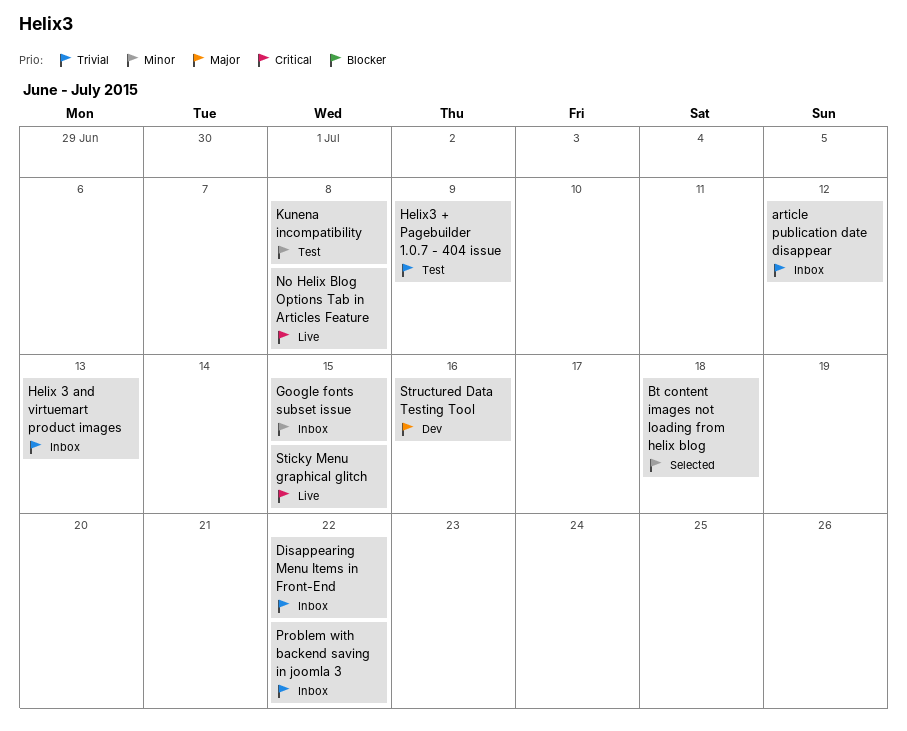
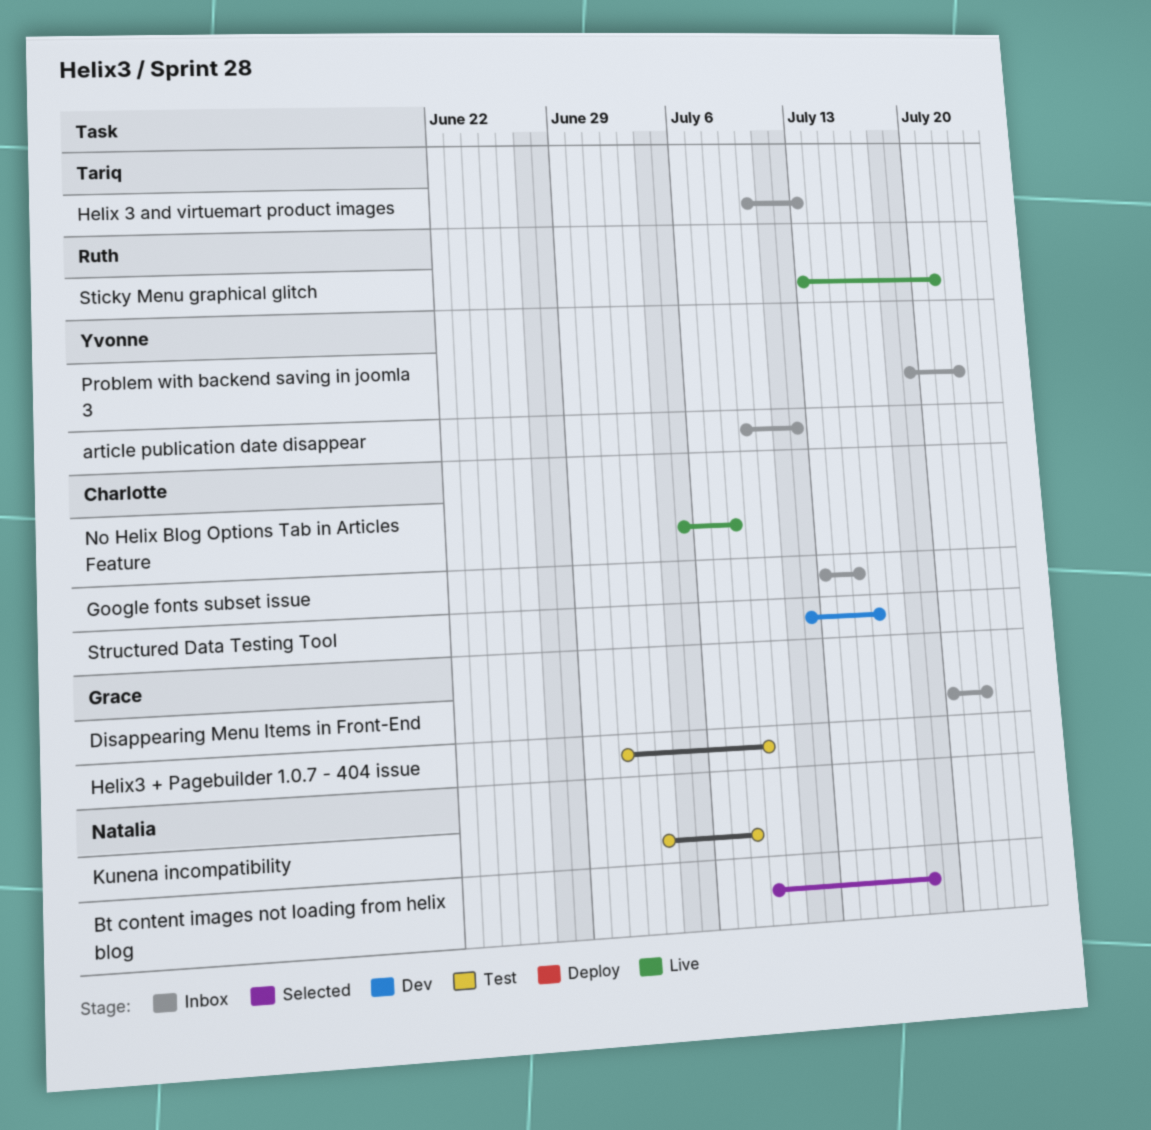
Sticky Menu graphical glitch, due: Jul 15 -> Jul 21

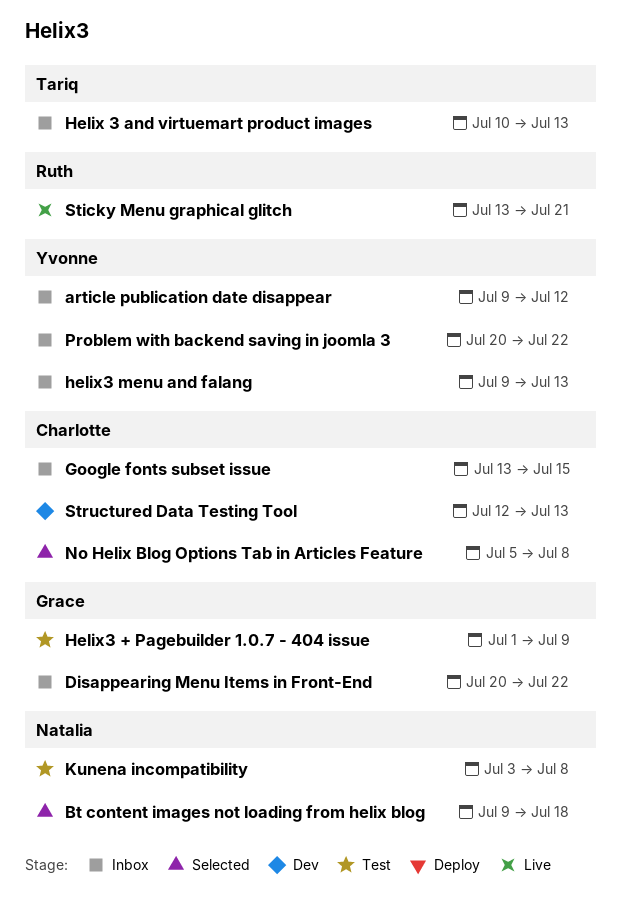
helix3 menu and falang: none -> present
No Helix Blog Options Tab in Articles Feature, status: Live -> Selected
Problem with backend saving in joomla 3, start: Jul 19 -> Jul 20
Structured Data Testing Tool, due: Jul 16 -> Jul 13

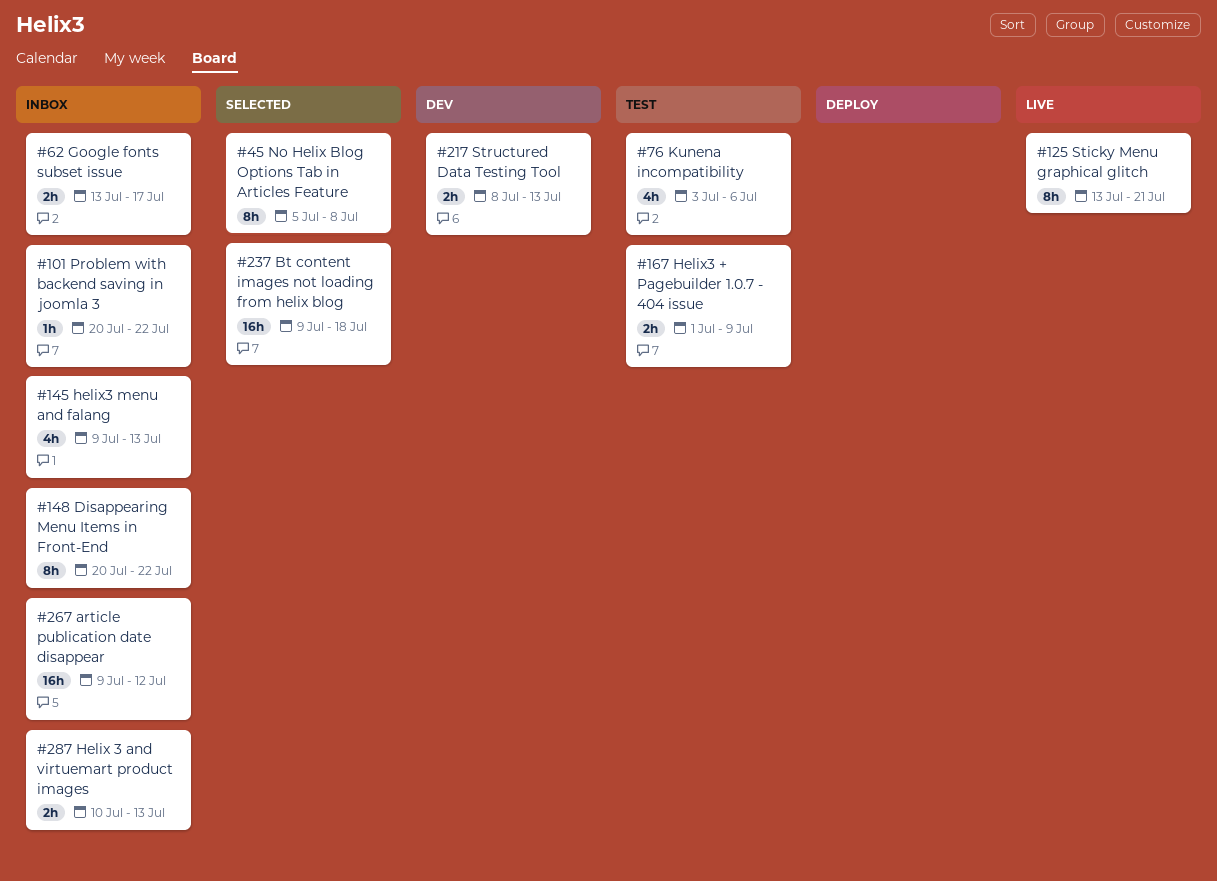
Google fonts subset issue, due: Jul 15 -> Jul 17
Kunena incompatibility, due: Jul 8 -> Jul 6
Structured Data Testing Tool, start: Jul 12 -> Jul 8

